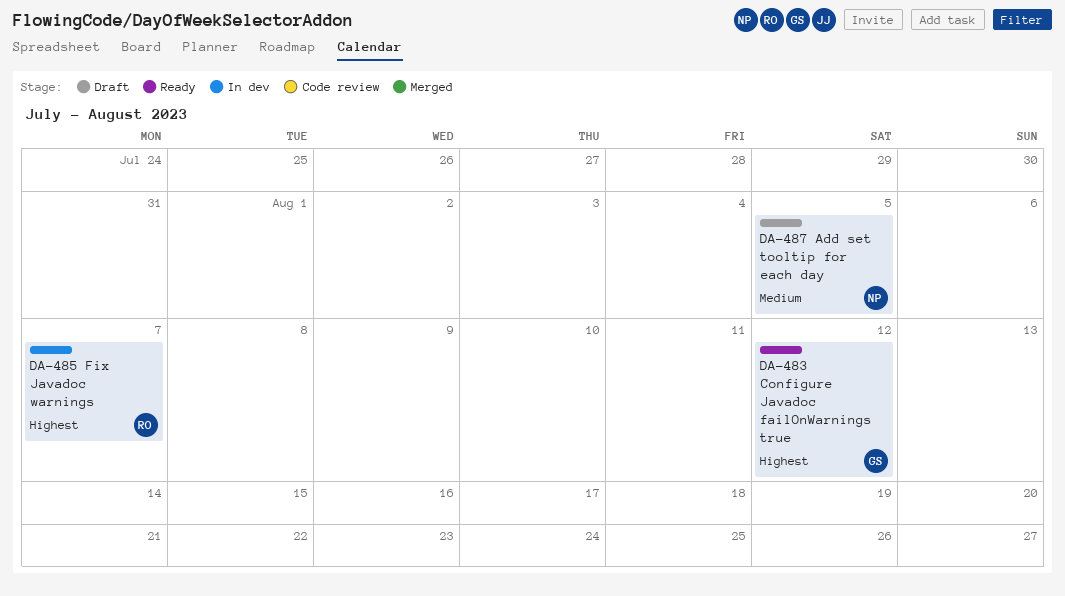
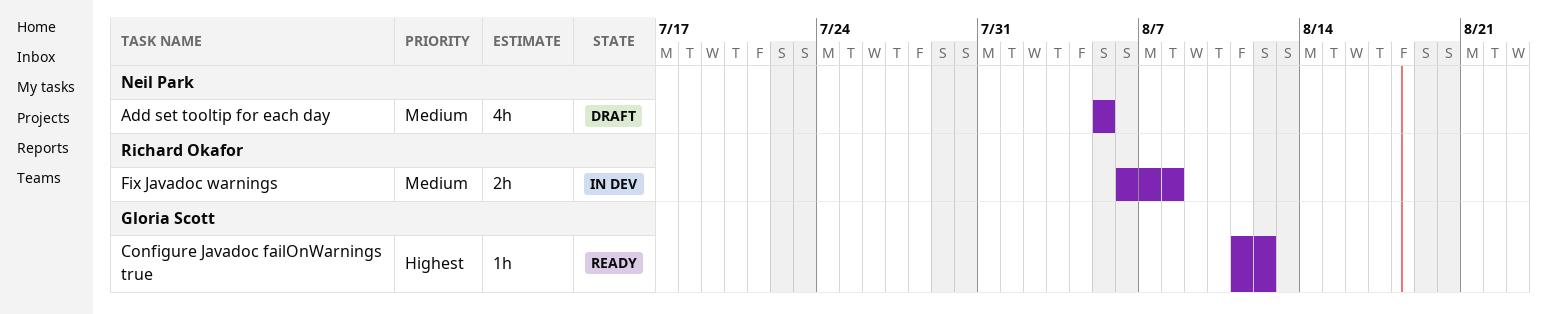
Fix Javadoc warnings, priority: Highest -> Medium
Fix Javadoc warnings, due: Aug 7 -> Aug 8

